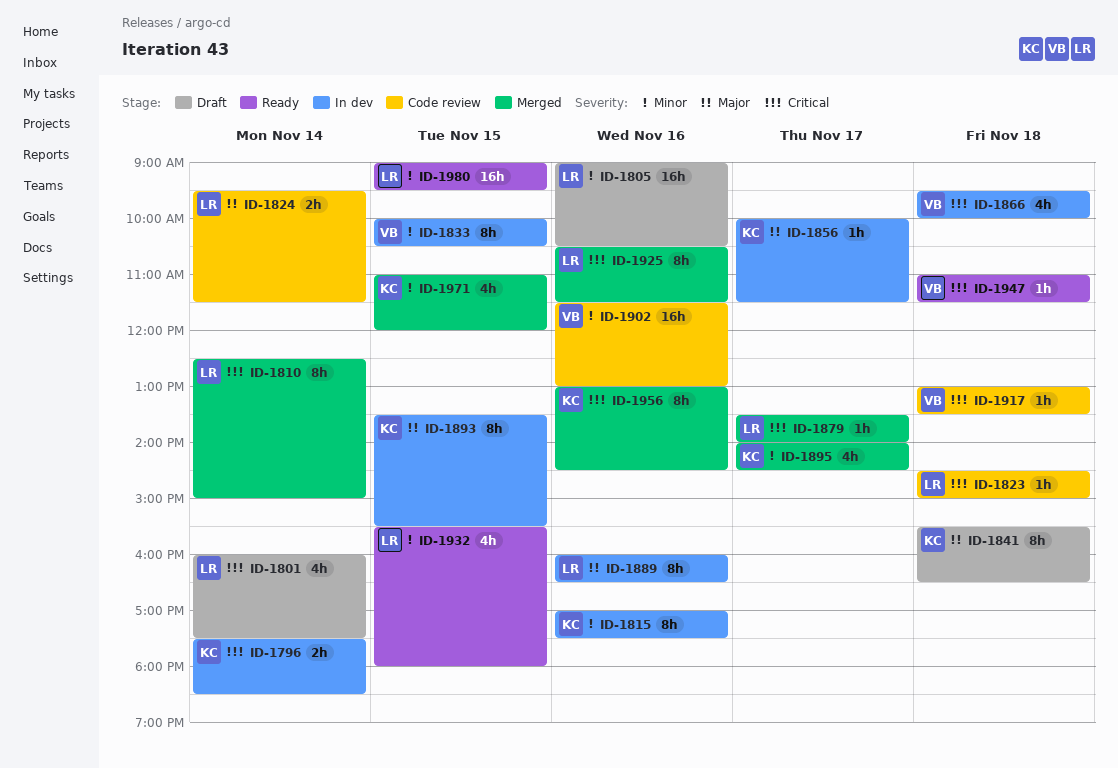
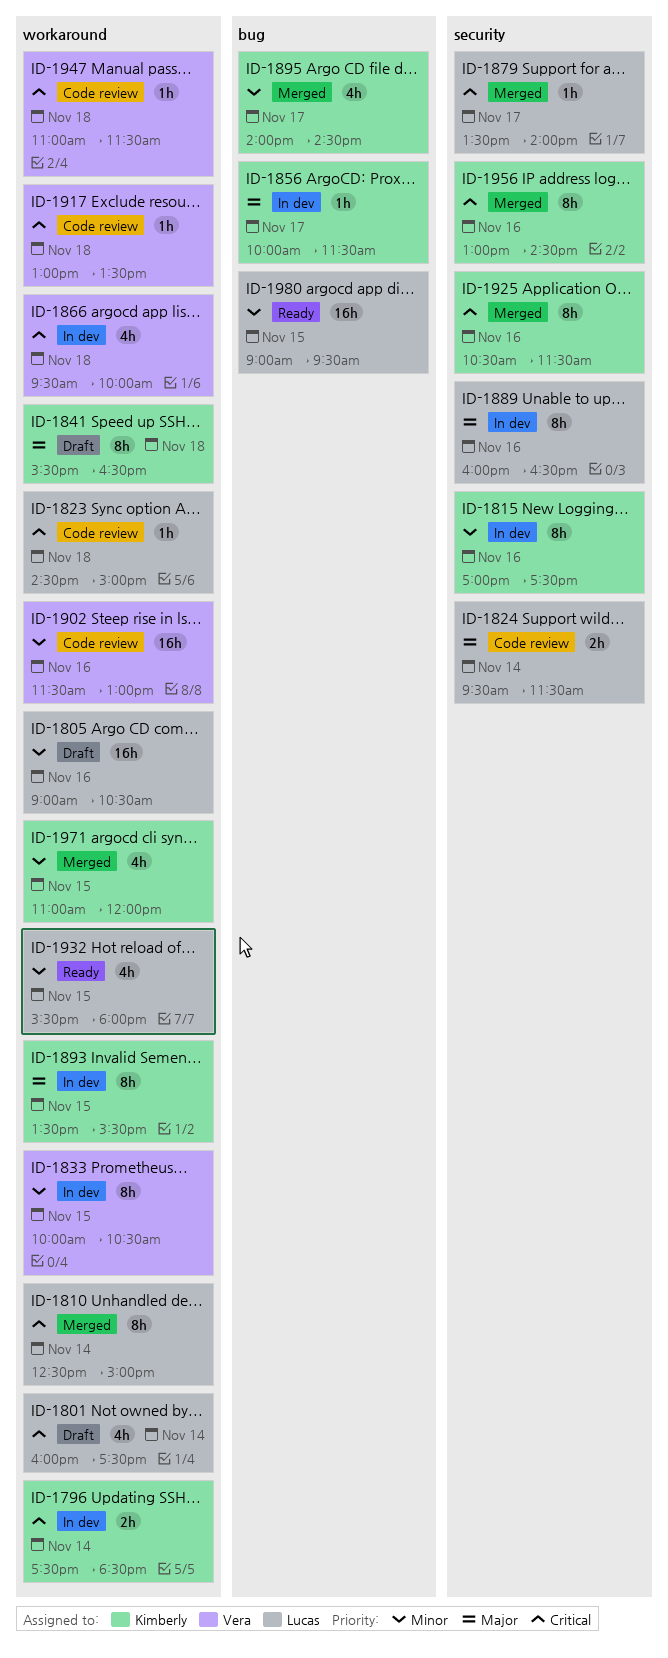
ID-1925, owner: Lucas -> Kimberly
ID-1947, status: Ready -> Code review

